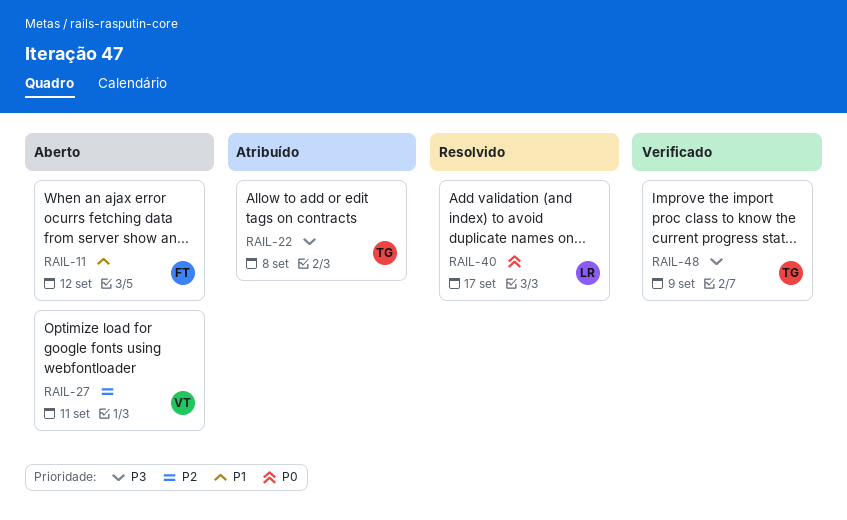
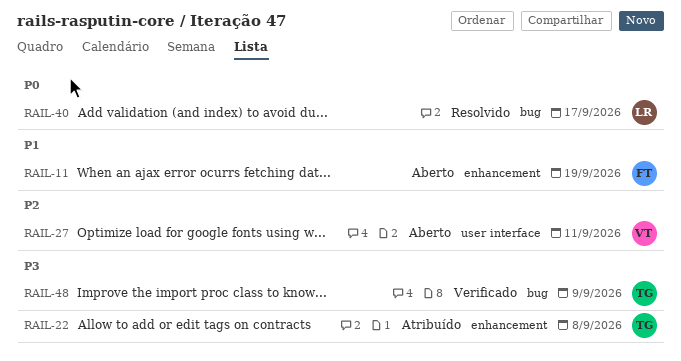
RAIL-11, due: Sep 12 -> Sep 19

